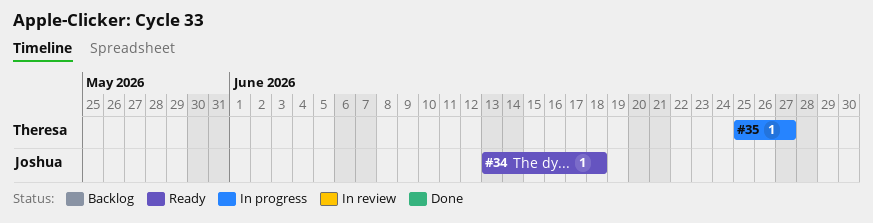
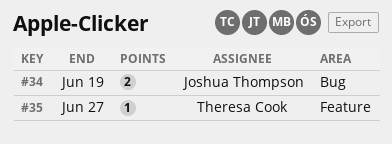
#34, estimate: 1 -> 2
#34, due: Jun 18 -> Jun 19

